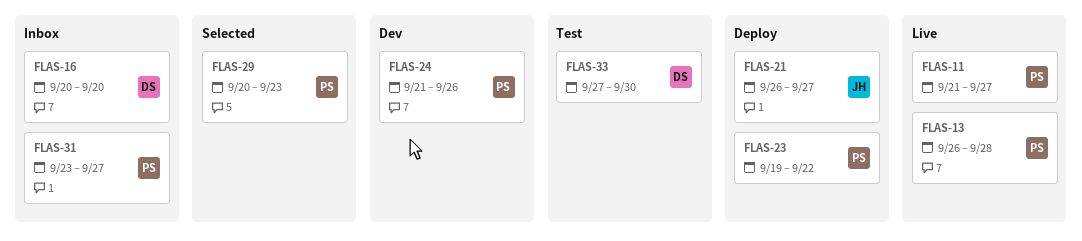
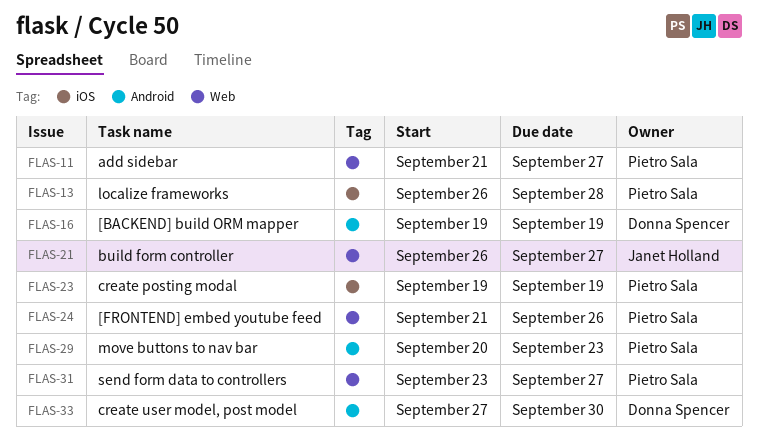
FLAS-16, start: Sep 20 -> Sep 19
FLAS-16, due: Sep 20 -> Sep 19
FLAS-23, due: Sep 22 -> Sep 19

